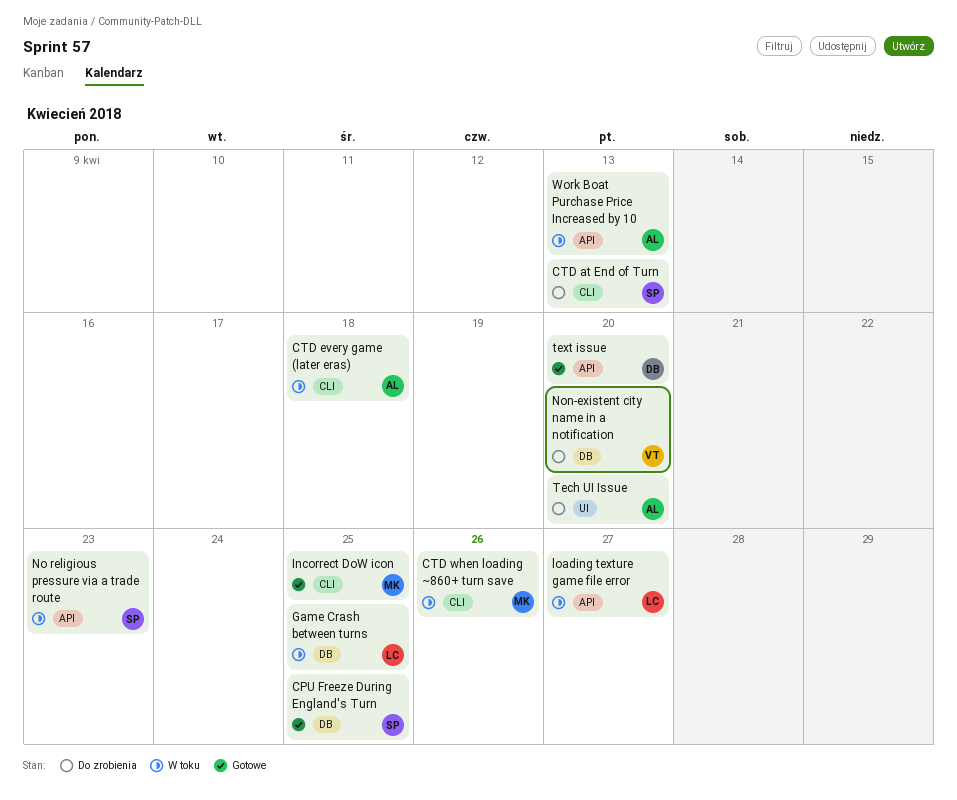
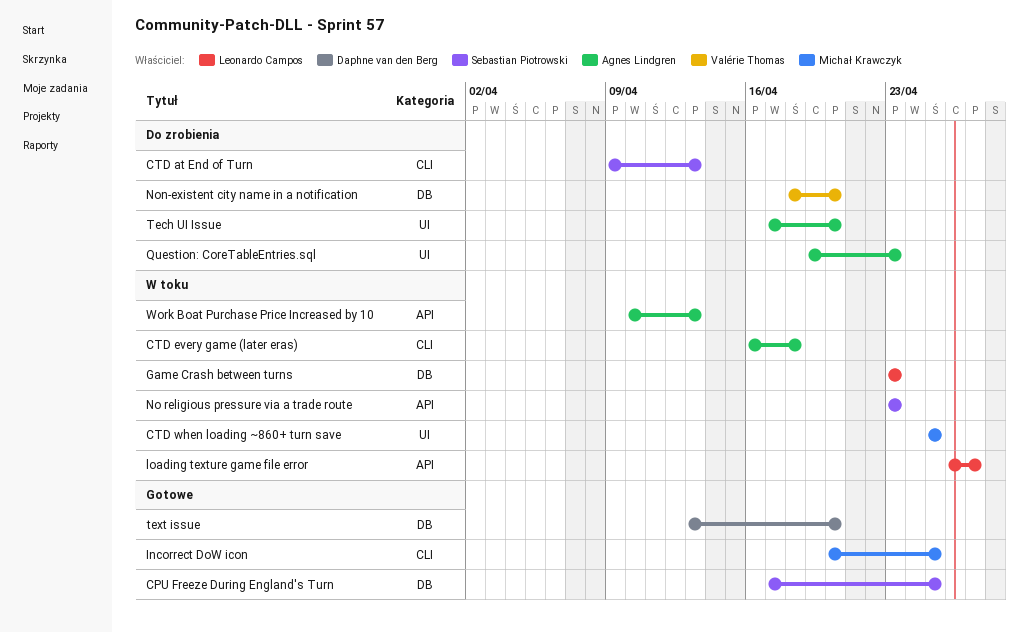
CTD when loading ~860+ turn save, label: CLI -> UI
CTD when loading ~860+ turn save, due: Apr 26 -> Apr 25
Game Crash between turns, due: Apr 25 -> Apr 23
Question: CoreTableEntries.sql: none -> present
text issue, label: API -> DB

